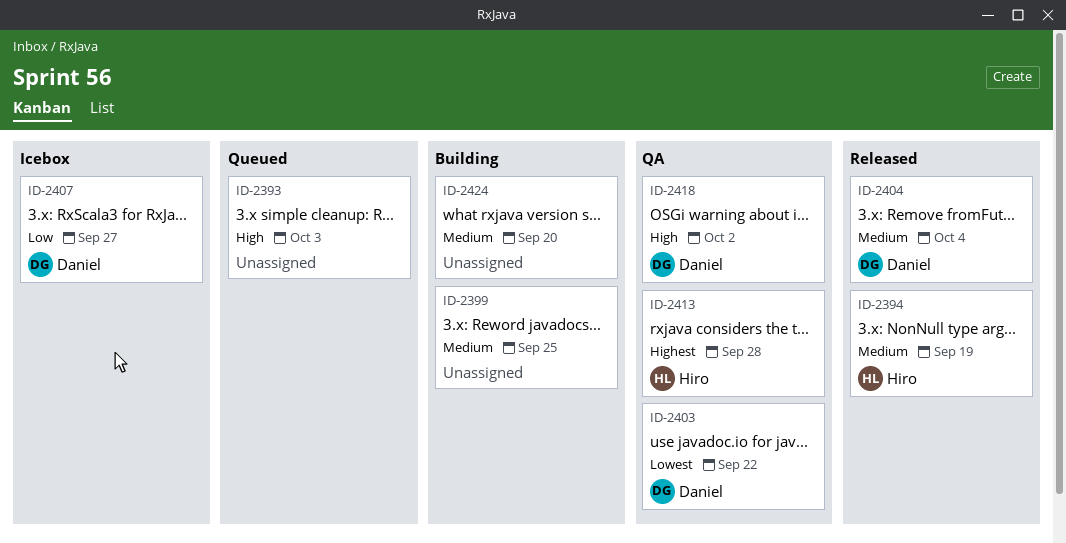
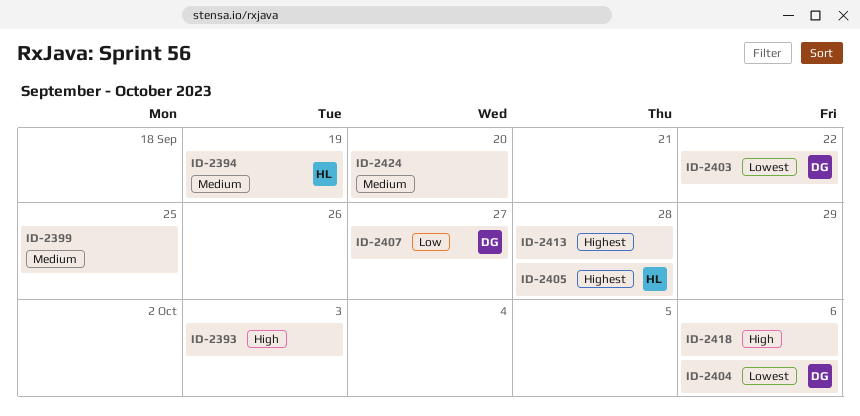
ID-2404, priority: Medium -> Lowest
ID-2404, due: Oct 4 -> Oct 6
ID-2405: none -> present
ID-2413, owner: Hiro -> none
ID-2418, owner: Daniel -> none
ID-2418, due: Oct 2 -> Oct 6

